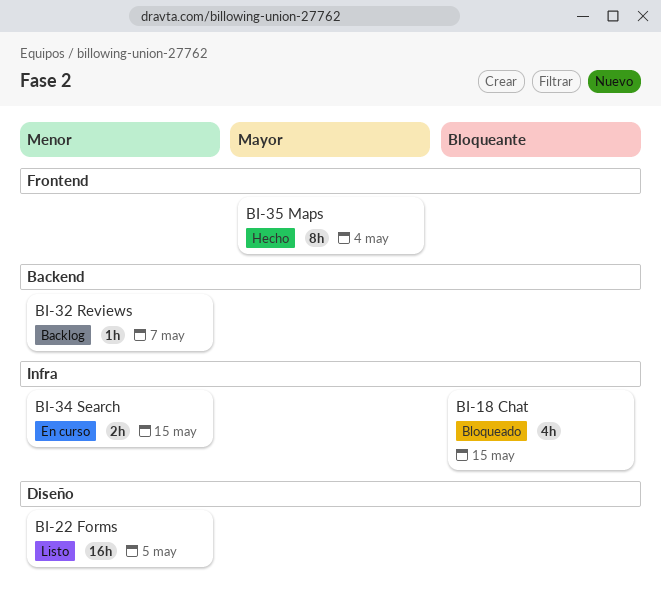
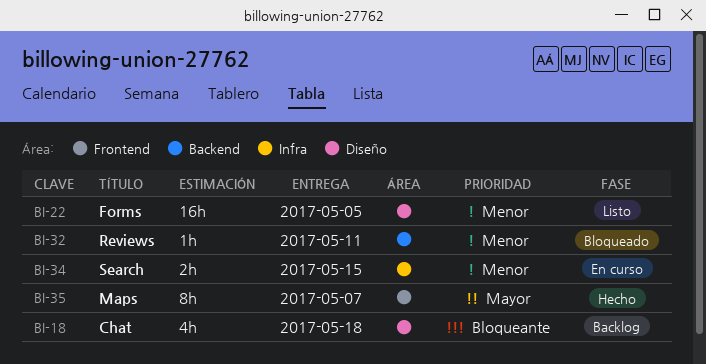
BI-18, status: Bloqueado -> Backlog
BI-18, label: Infra -> Diseño
BI-18, due: May 15 -> May 18
BI-32, status: Backlog -> Bloqueado
BI-32, due: May 7 -> May 11
BI-35, due: May 4 -> May 7

